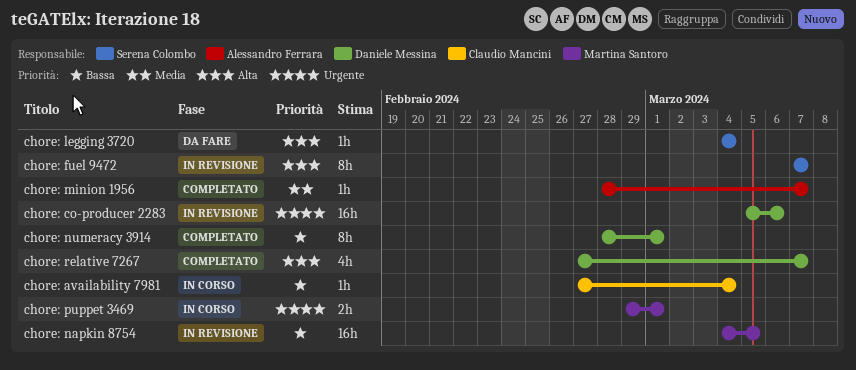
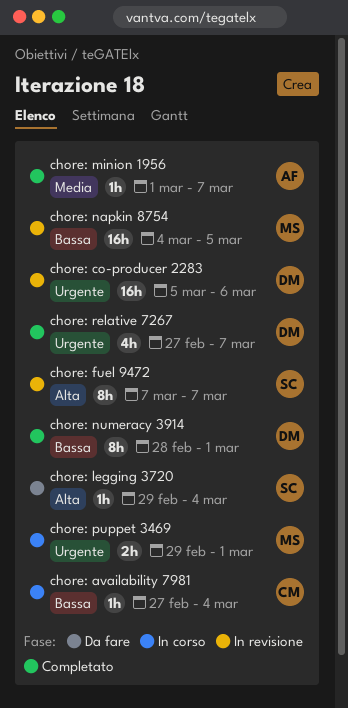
chore: legging 3720, start: Mar 4 -> Feb 29
chore: minion 1956, start: Feb 28 -> Mar 1
chore: relative 7267, priority: Alta -> Urgente

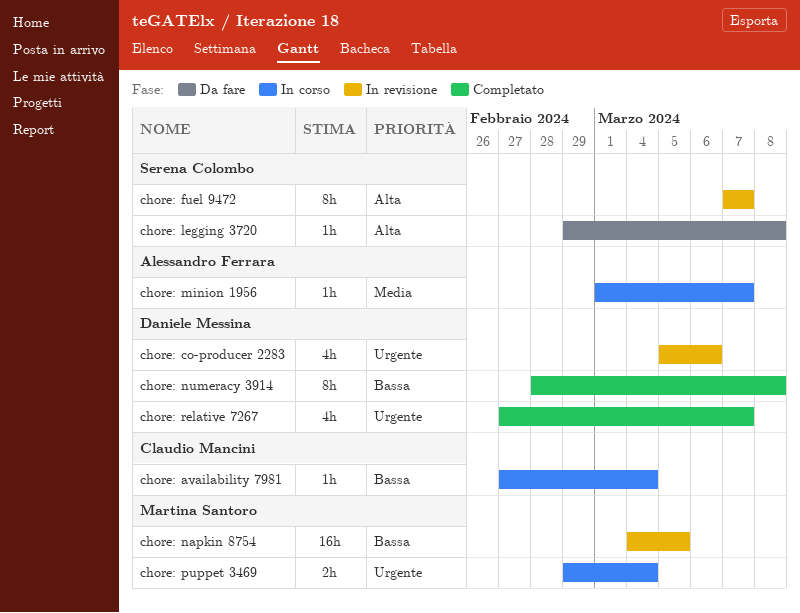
chore: co-producer 2283, estimate: 16h -> 4h
chore: legging 3720, due: Mar 4 -> Mar 8
chore: minion 1956, status: Completato -> In corso
chore: numeracy 3914, due: Mar 1 -> Mar 8
chore: puppet 3469, due: Mar 1 -> Mar 4

